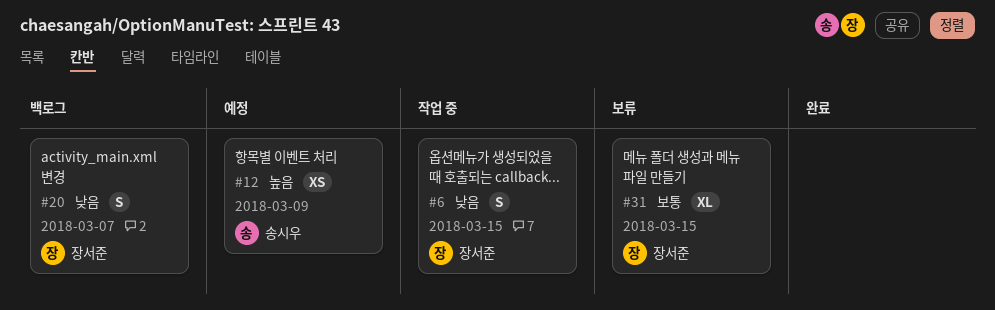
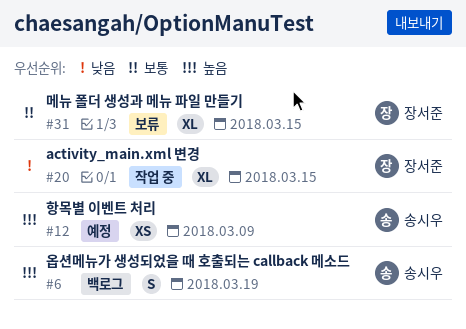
#6, status: 작업 중 -> 백로그
#6, owner: 장서준 -> 송시우
#6, priority: 낮음 -> 높음
#6, due: Mar 15 -> Mar 19
#20, status: 백로그 -> 작업 중
#20, estimate: S -> XL
#20, due: Mar 7 -> Mar 15

